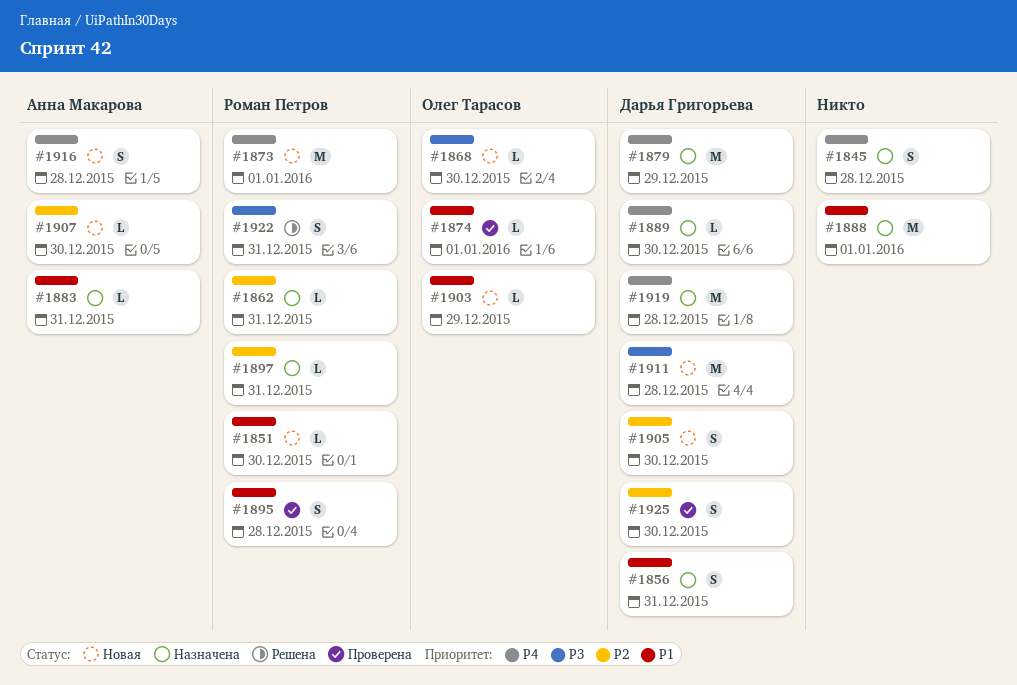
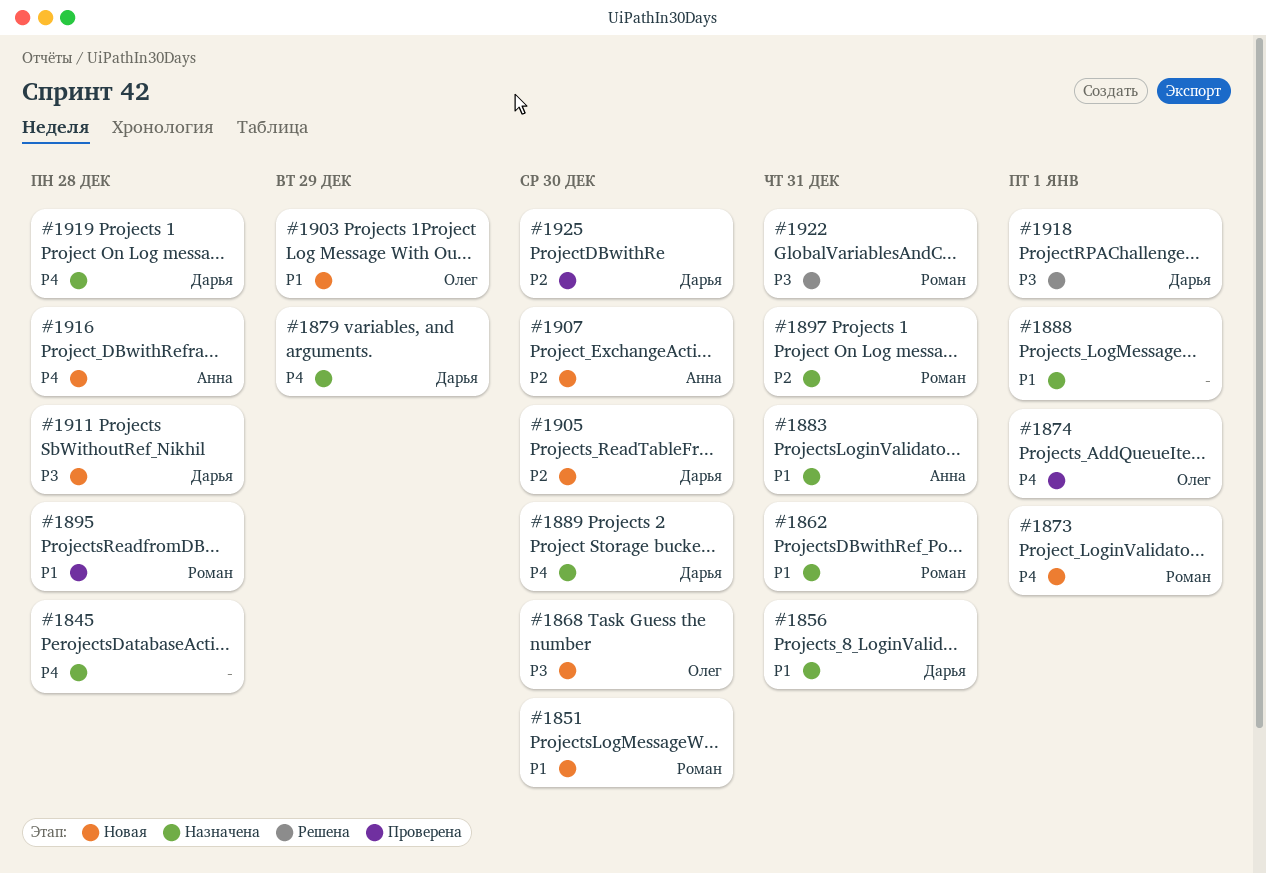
#1862, priority: P2 -> P1
#1874, priority: P1 -> P4
#1918: none -> present

